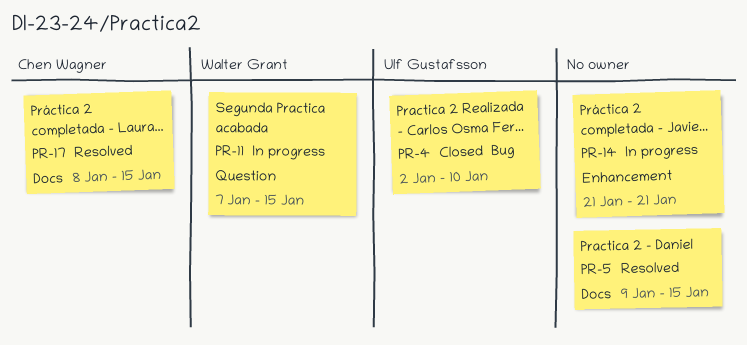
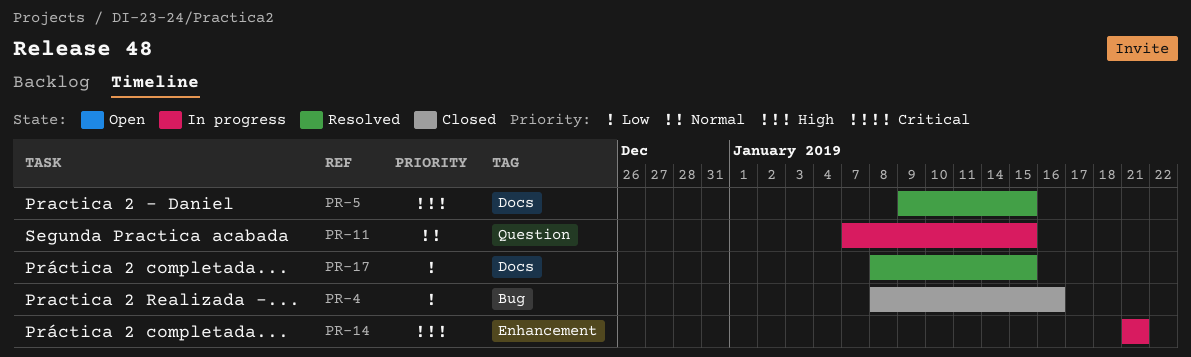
PR-4, start: Jan 2 -> Jan 8
PR-4, due: Jan 10 -> Jan 16

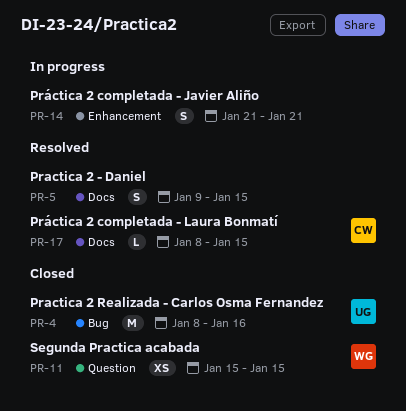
PR-11, status: In progress -> Closed
PR-11, start: Jan 7 -> Jan 15

